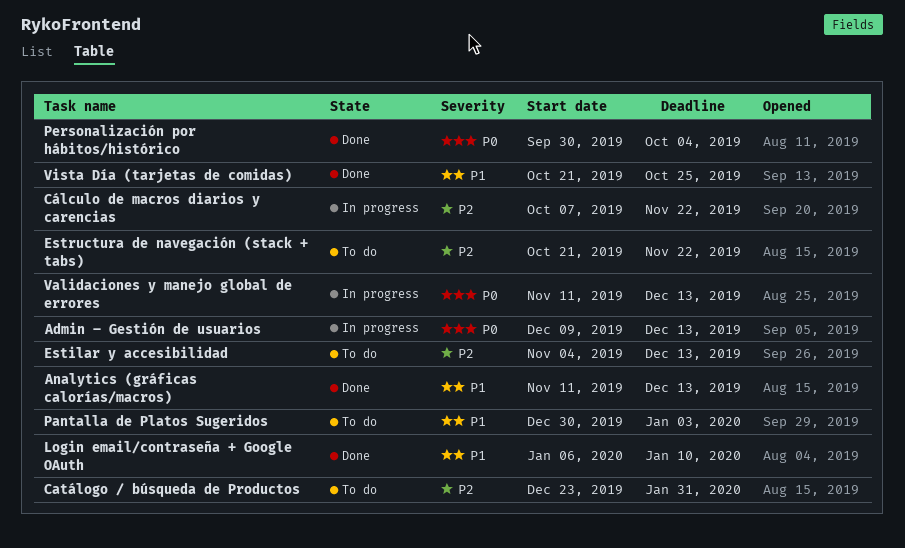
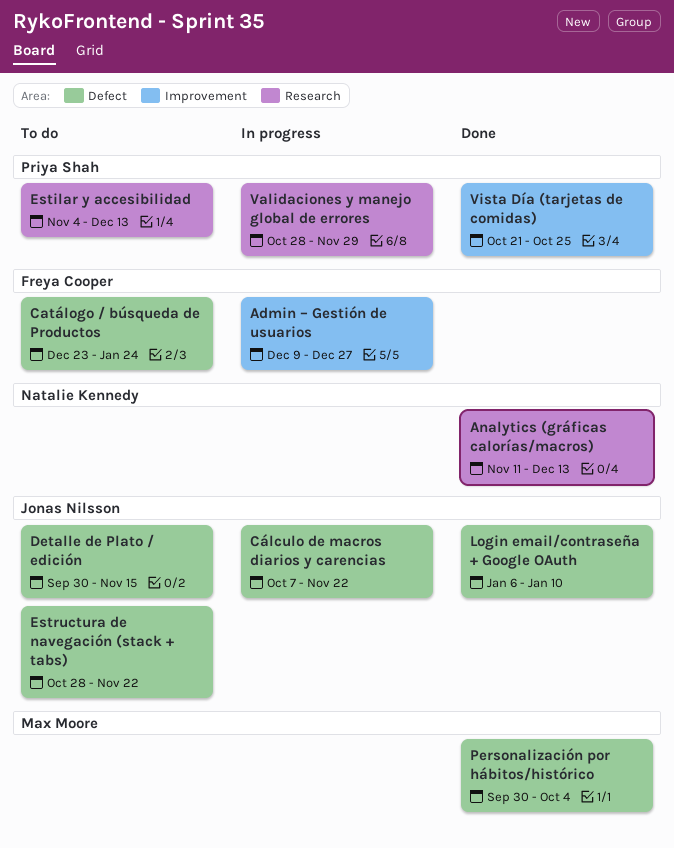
Admin – Gestión de usuarios, due: Dec 13 -> Dec 27
Catálogo / búsqueda de Productos, due: Jan 31 -> Jan 24
Detalle de Plato / edición: none -> present
Estructura de navegación (stack + tabs), start: Oct 21 -> Oct 28
Pantalla de Platos Sugeridos: present -> none
Validaciones y manejo global de errores, start: Nov 11 -> Oct 28
Validaciones y manejo global de errores, due: Dec 13 -> Nov 29

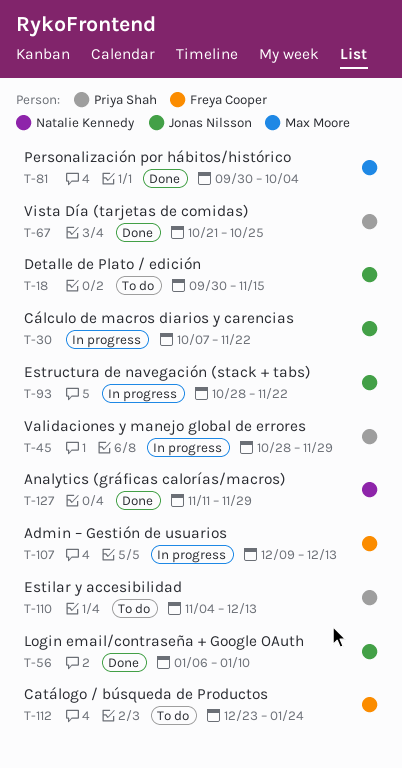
Admin – Gestión de usuarios, due: Dec 27 -> Dec 13
Analytics (gráficas calorías/macros), due: Dec 13 -> Nov 29
Estructura de navegación (stack + tabs), status: To do -> In progress

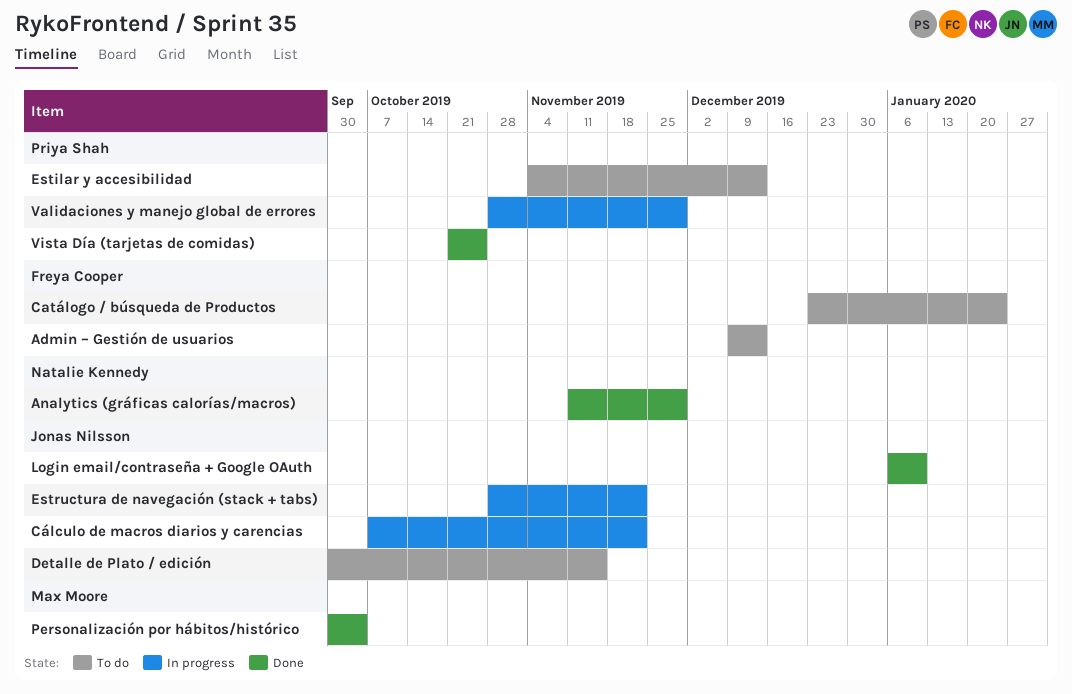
Admin – Gestión de usuarios, status: In progress -> To do

